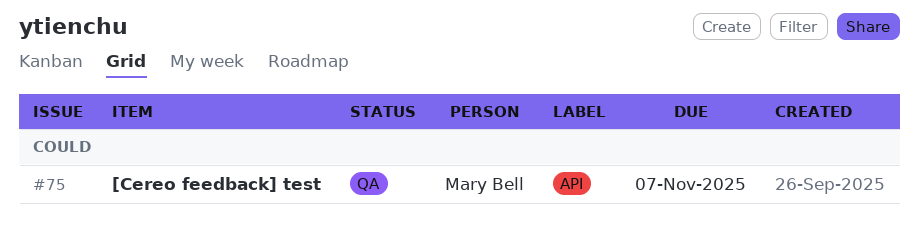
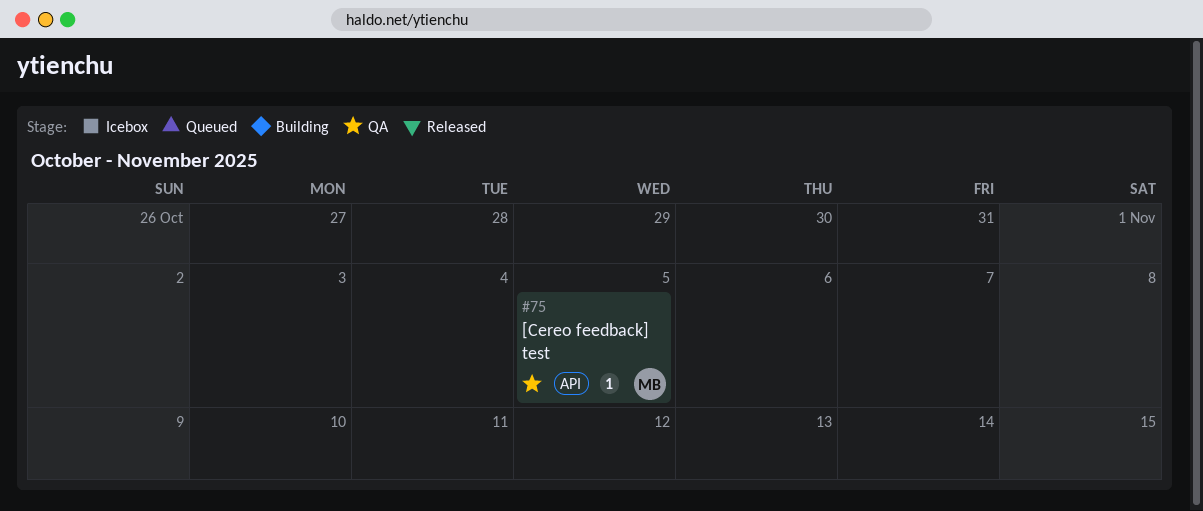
#75, due: Nov 7 -> Nov 5

